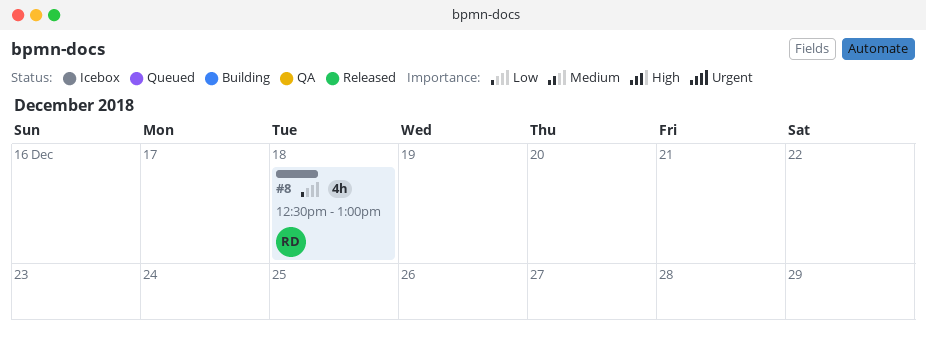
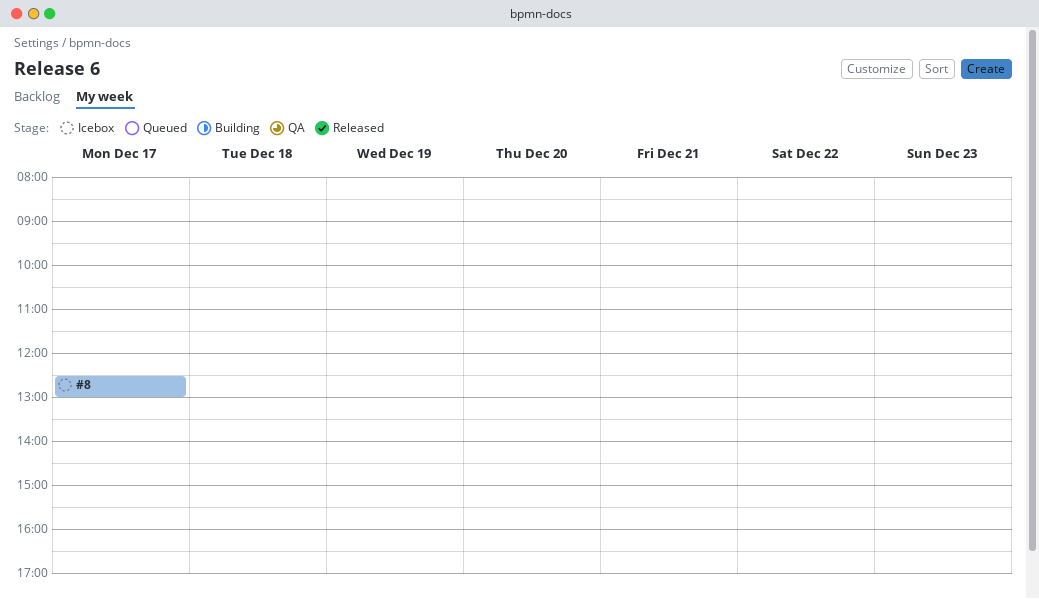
#8, day: Dec 18 -> Dec 17

